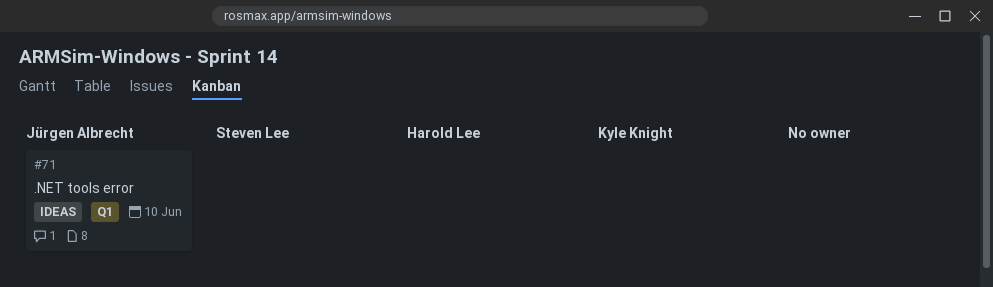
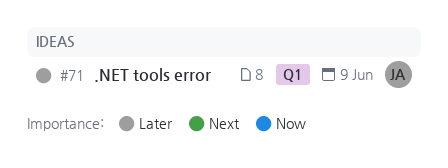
#71, due: Jun 10 -> Jun 9

